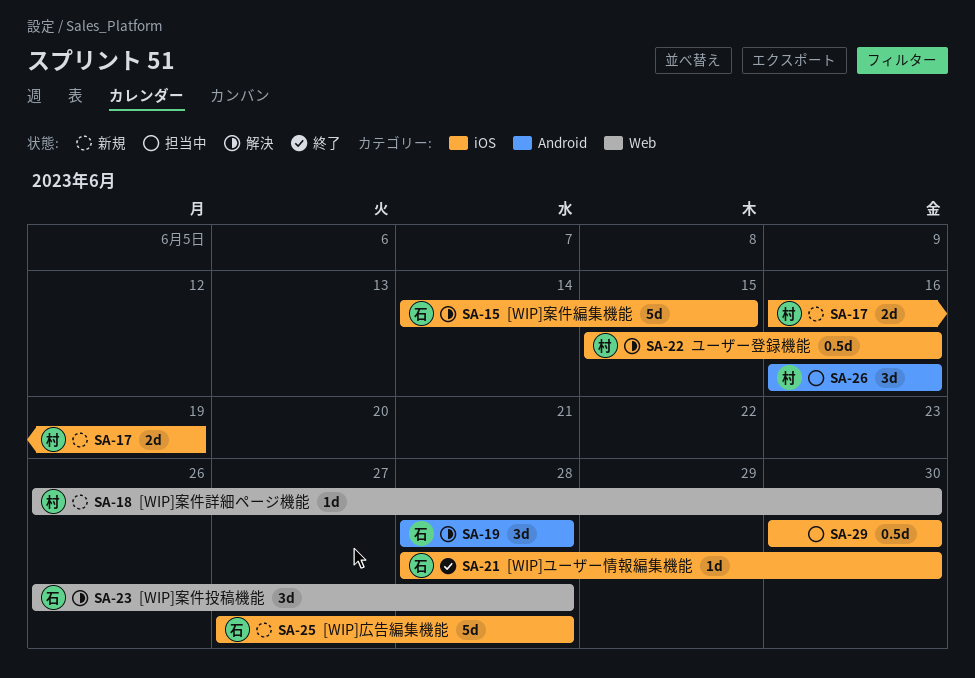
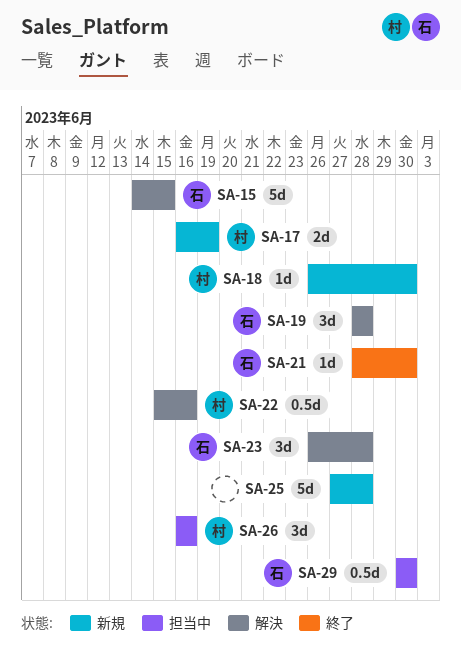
SA-25, owner: 石 -> none
SA-29, owner: none -> 石

